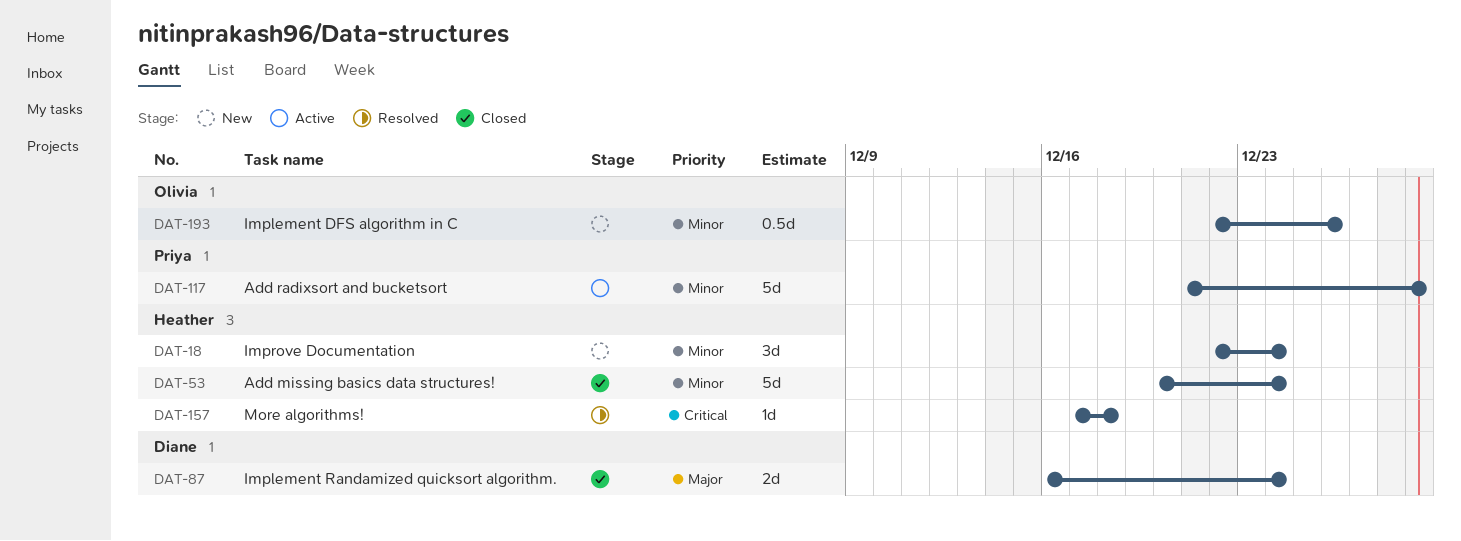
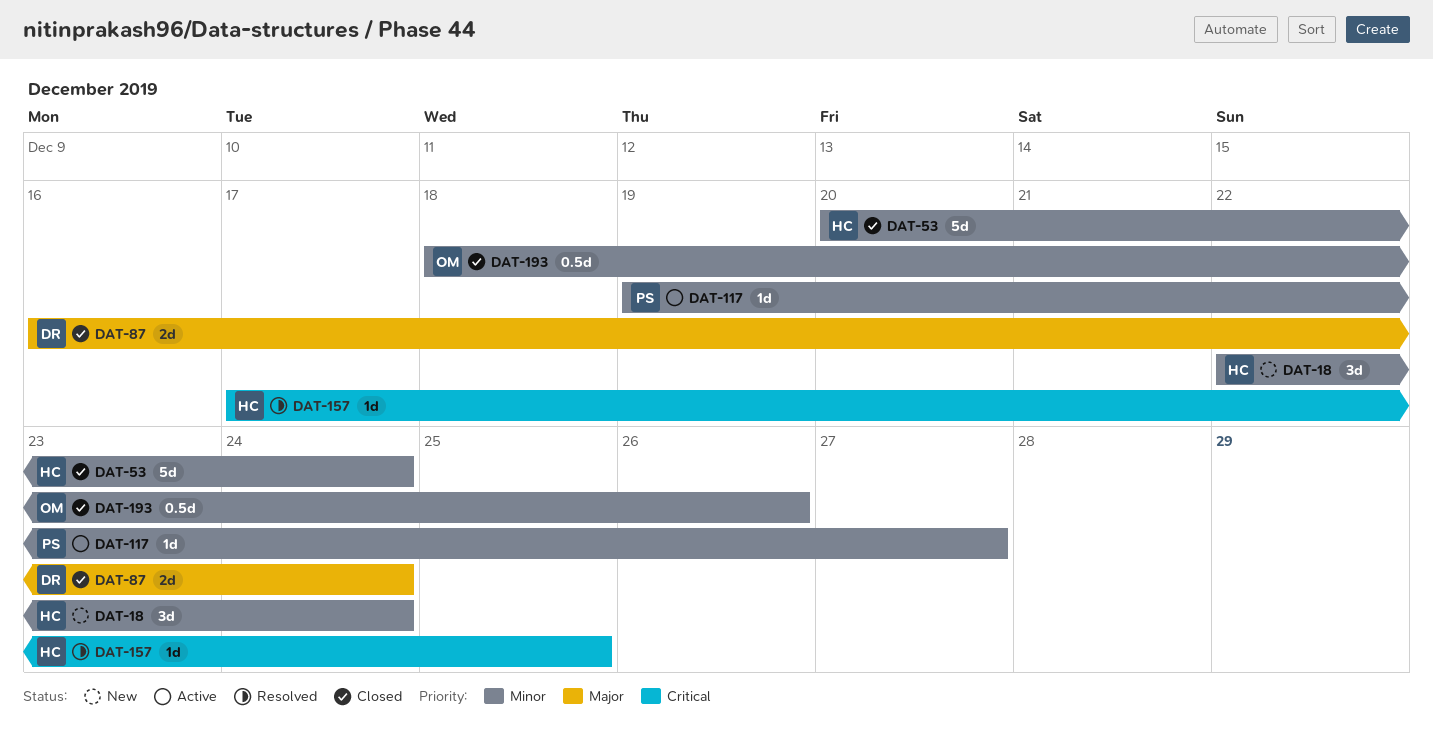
DAT-117, estimate: 5d -> 1d
DAT-117, start: Dec 21 -> Dec 19
DAT-117, due: Dec 29 -> Dec 27
DAT-157, due: Dec 18 -> Dec 25
DAT-193, status: New -> Closed
DAT-193, start: Dec 22 -> Dec 18

